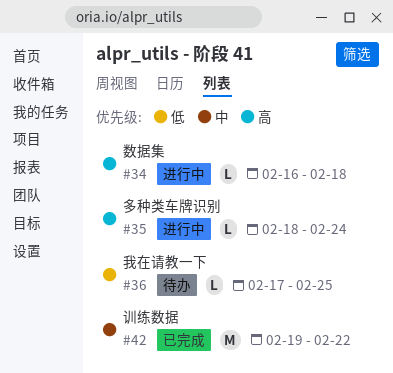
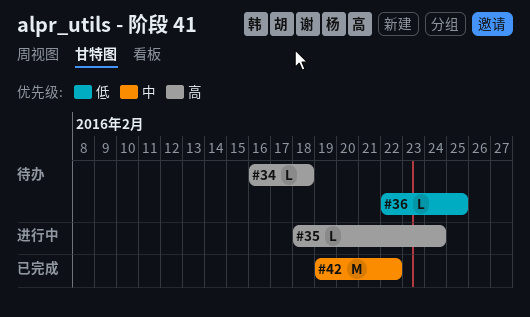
#34, status: 进行中 -> 待办
#36, start: Feb 17 -> Feb 22

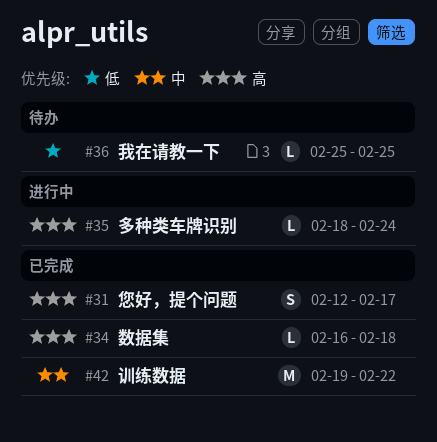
#31: none -> present
#34, status: 待办 -> 已完成
#36, start: Feb 22 -> Feb 25

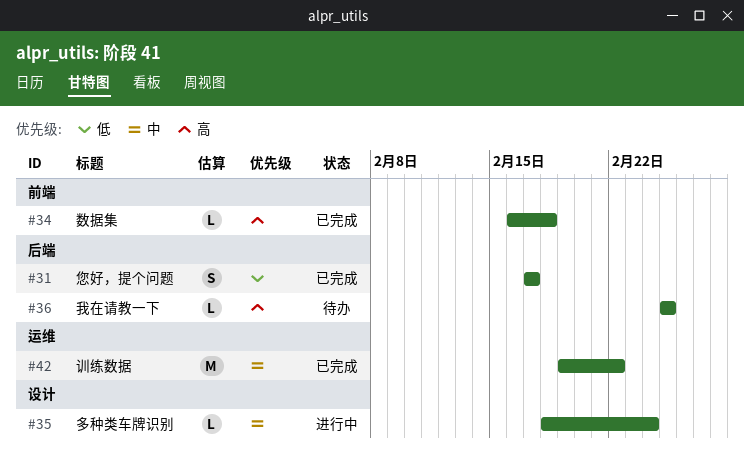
#31, priority: 高 -> 低
#31, start: Feb 12 -> Feb 17
#35, priority: 高 -> 中
#36, priority: 低 -> 高

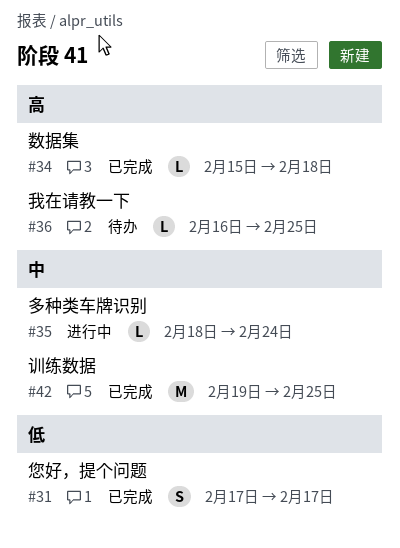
#34, start: Feb 16 -> Feb 15
#36, start: Feb 25 -> Feb 16
#42, due: Feb 22 -> Feb 25

